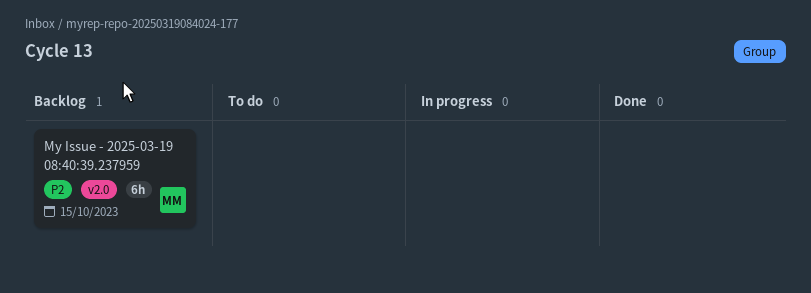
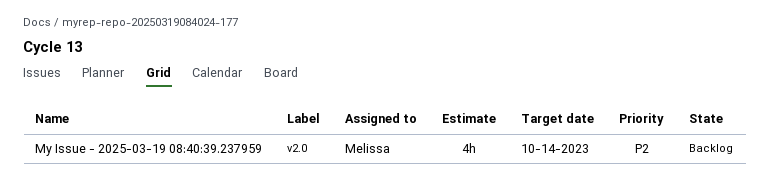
My Issue - 2025-03-19 08:40:39.237959, estimate: 6h -> 4h
My Issue - 2025-03-19 08:40:39.237959, due: Oct 15 -> Oct 14

